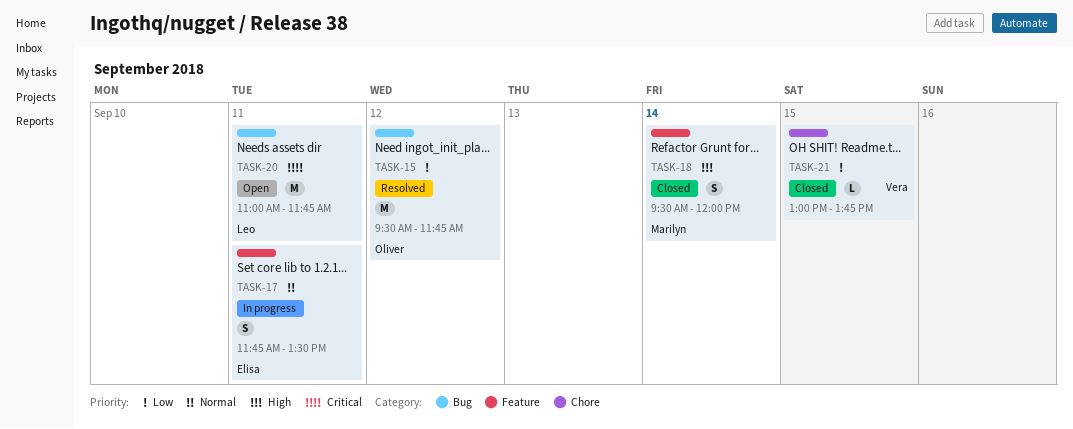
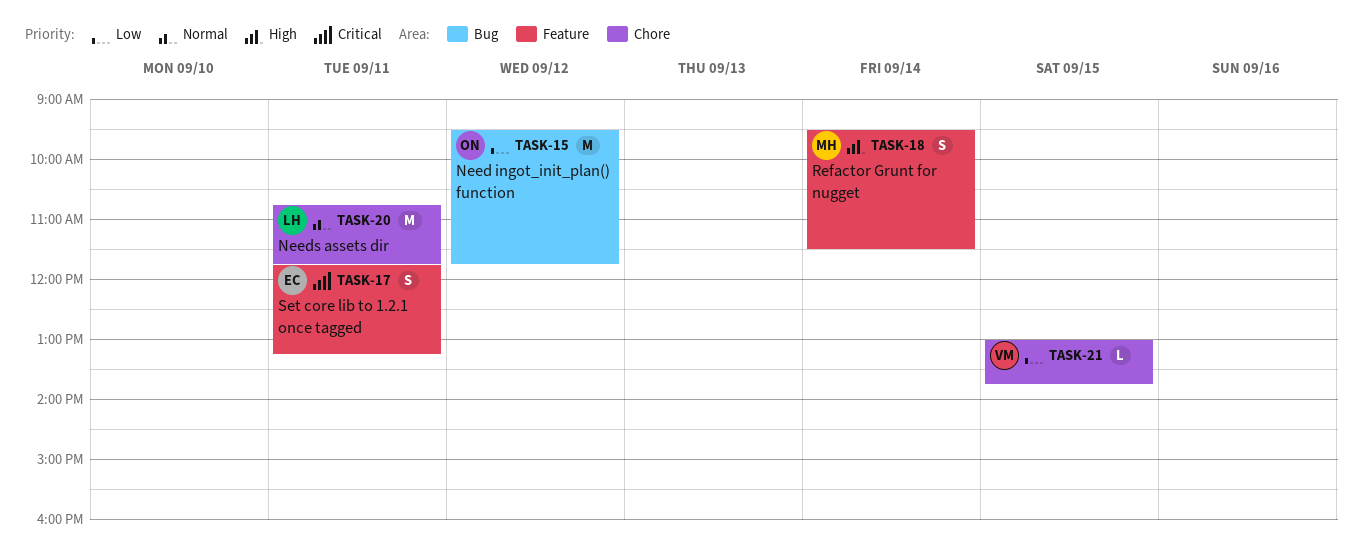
TASK-17, priority: Normal -> Critical
TASK-17, ends: 13:30 -> 13:15
TASK-18, ends: 12:00 -> 11:30
TASK-20, priority: Critical -> Normal
TASK-20, label: Bug -> Chore
TASK-20, begins: 11:00 -> 10:45

